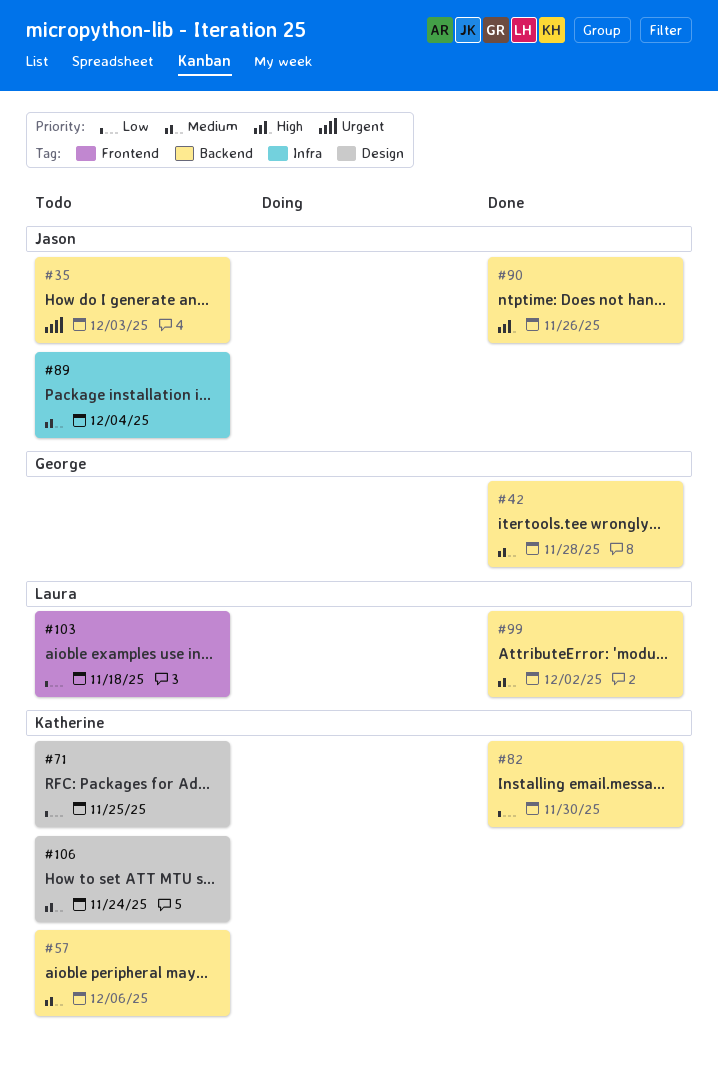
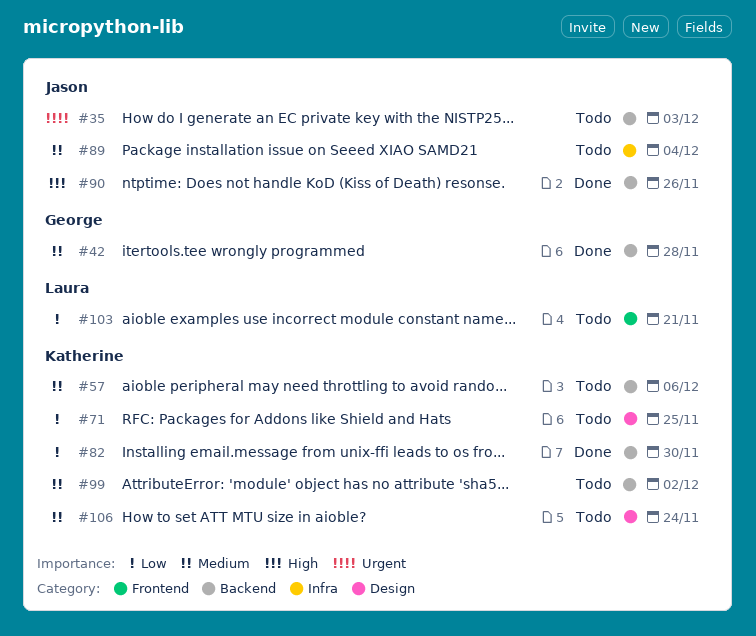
#99, status: Done -> Todo
#99, owner: Laura -> Katherine
#103, due: Nov 18 -> Nov 21

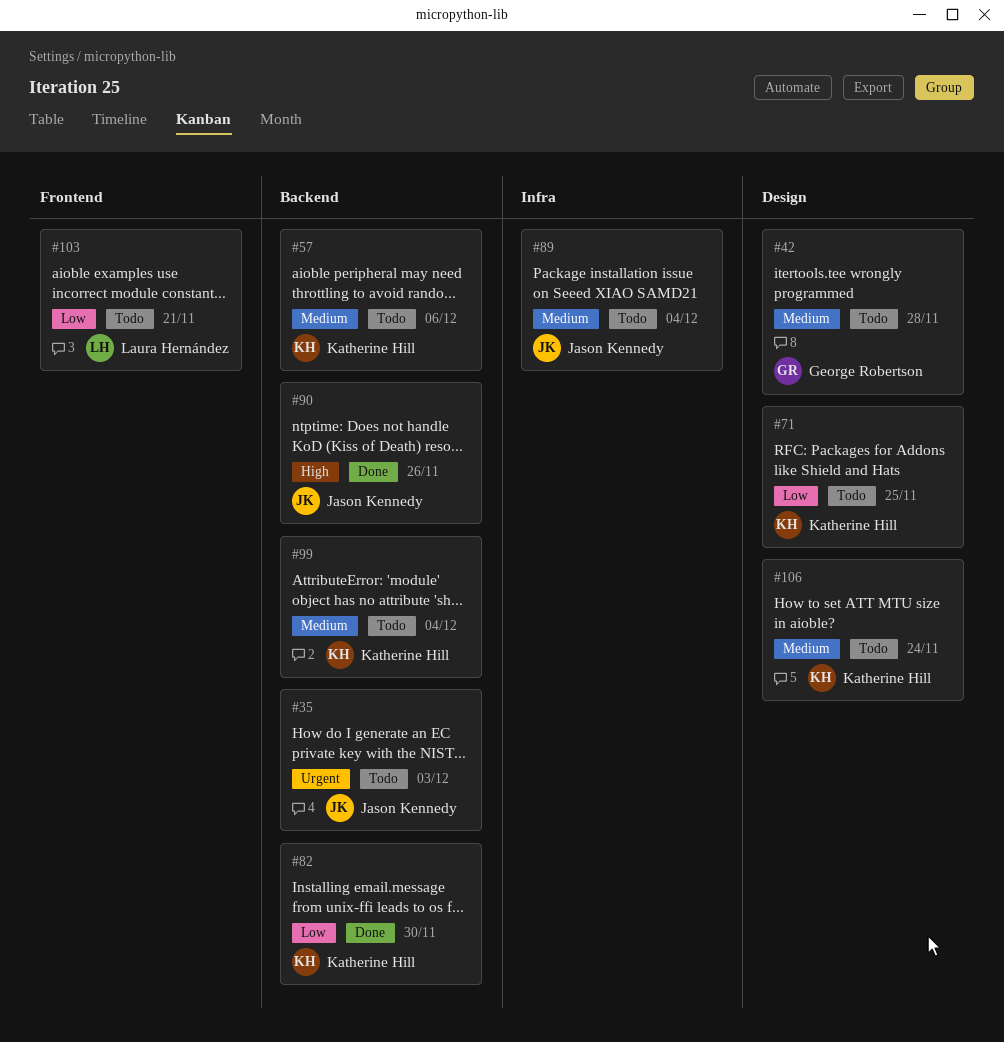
#42, status: Done -> Todo
#42, label: Backend -> Design
#99, due: Dec 2 -> Dec 4

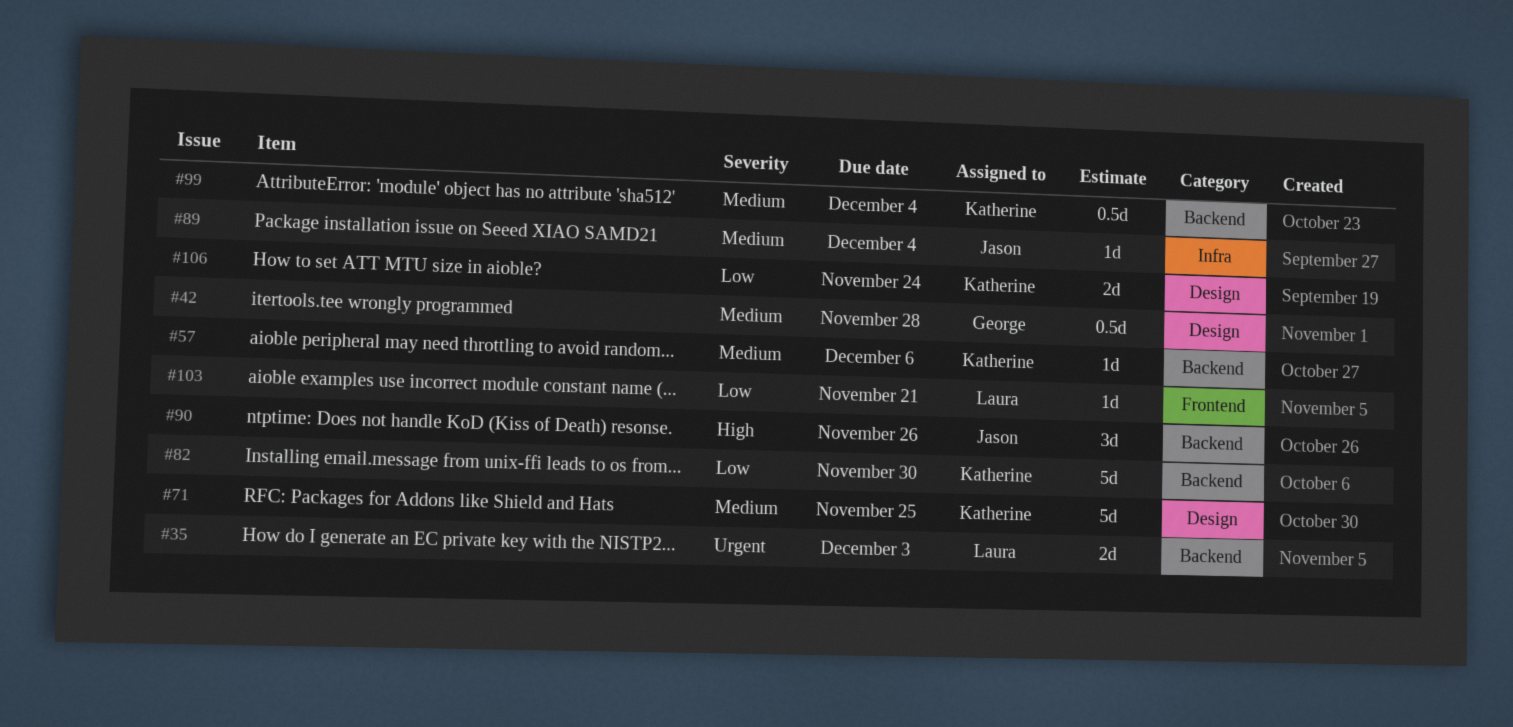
#35, owner: Jason Kennedy -> Laura Hernández
#71, priority: Low -> Medium
#106, priority: Medium -> Low

